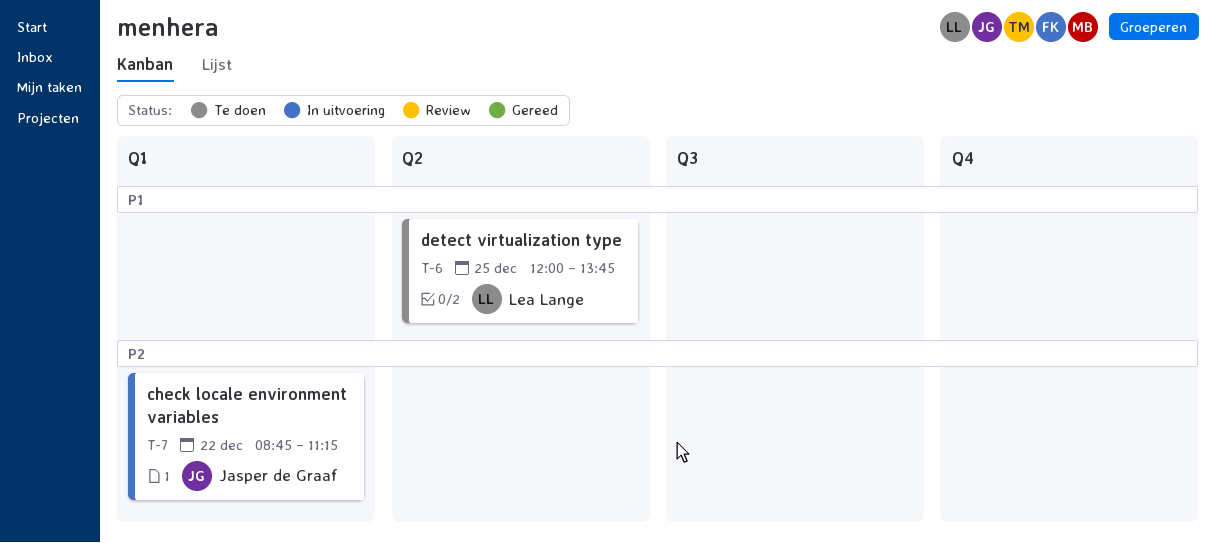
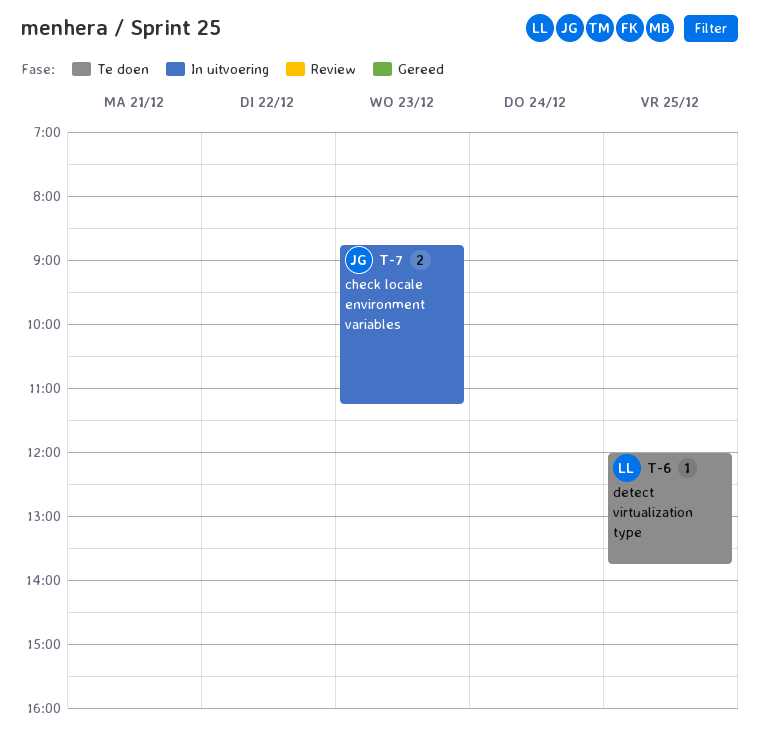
T-7, day: Dec 22 -> Dec 23

